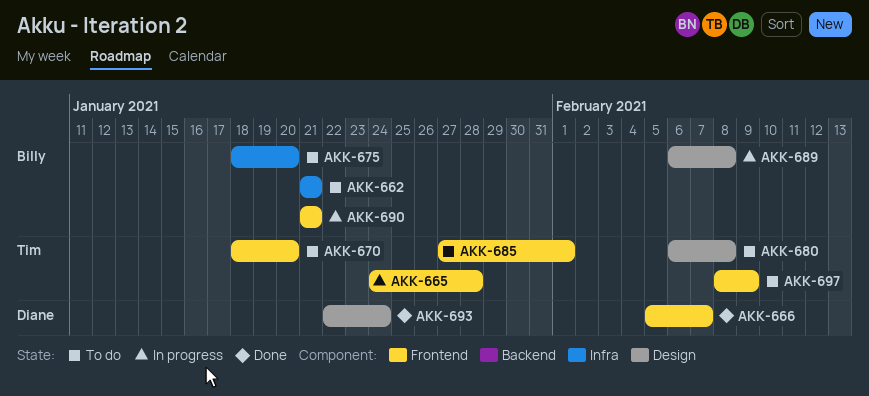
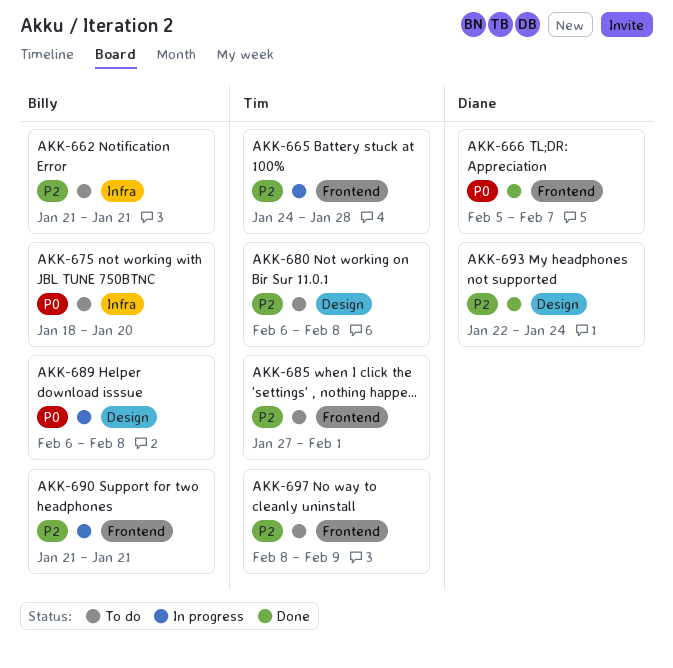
AKK-670: present -> none

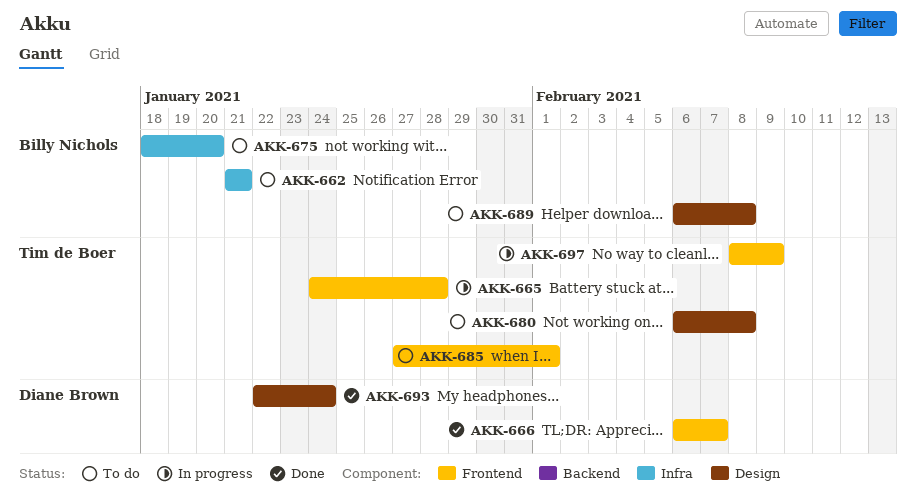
AKK-666, start: Feb 5 -> Feb 6
AKK-689, status: In progress -> To do
AKK-690: present -> none
AKK-697, status: To do -> In progress

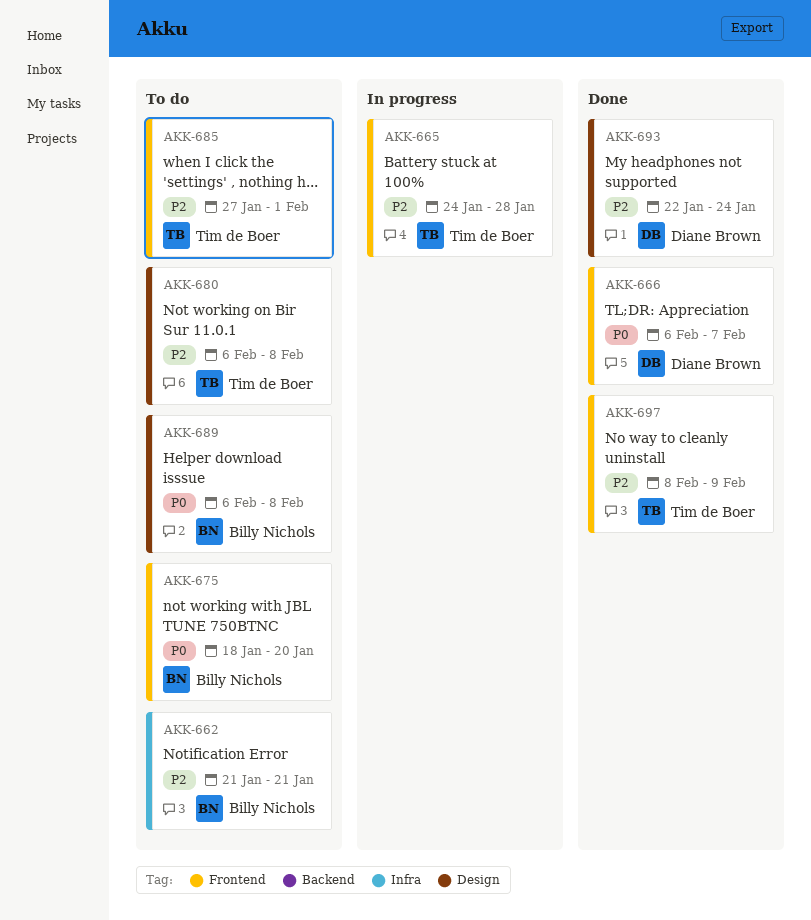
AKK-675, label: Infra -> Frontend
AKK-697, status: In progress -> Done

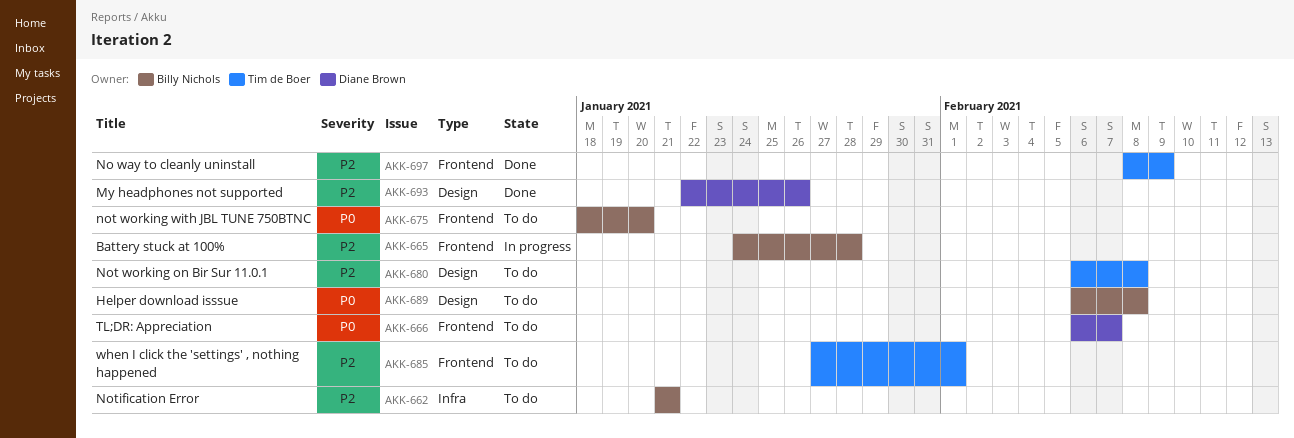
AKK-665, owner: Tim de Boer -> Billy Nichols
AKK-666, status: Done -> To do
AKK-693, due: Jan 24 -> Jan 26

